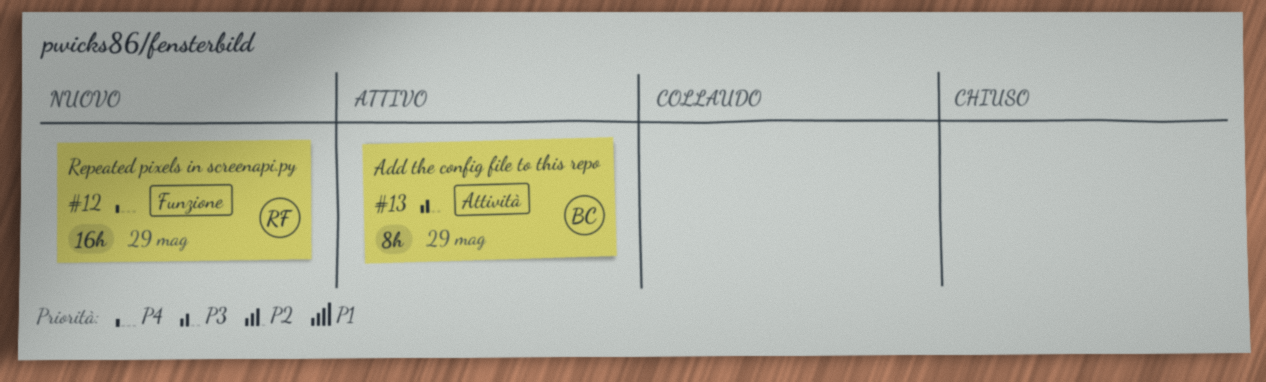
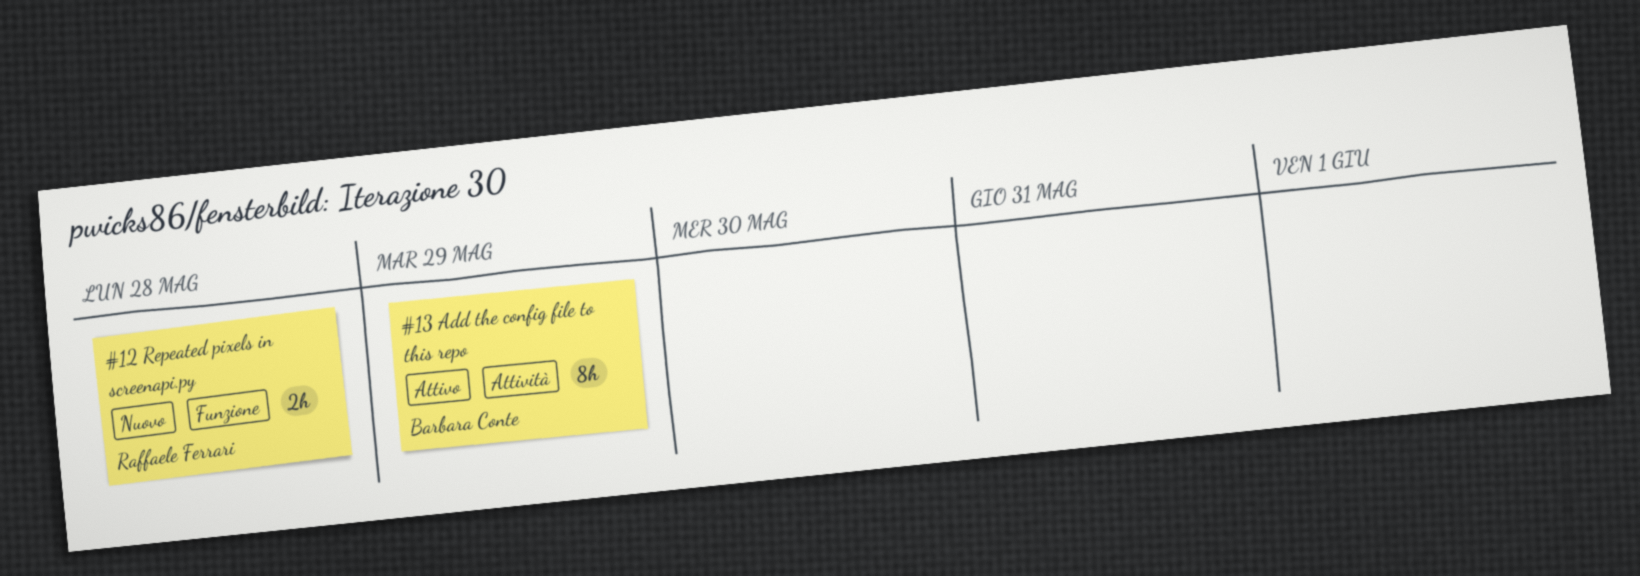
#12, estimate: 16h -> 2h
#12, due: May 29 -> May 28

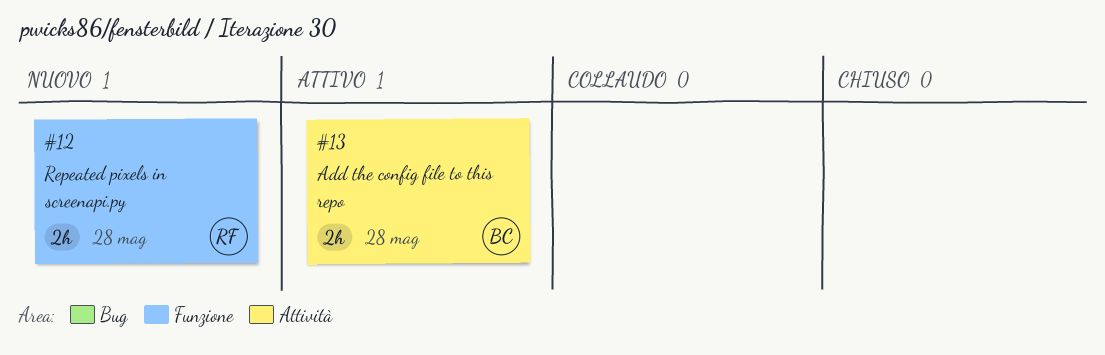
#13, estimate: 8h -> 2h
#13, due: May 29 -> May 28

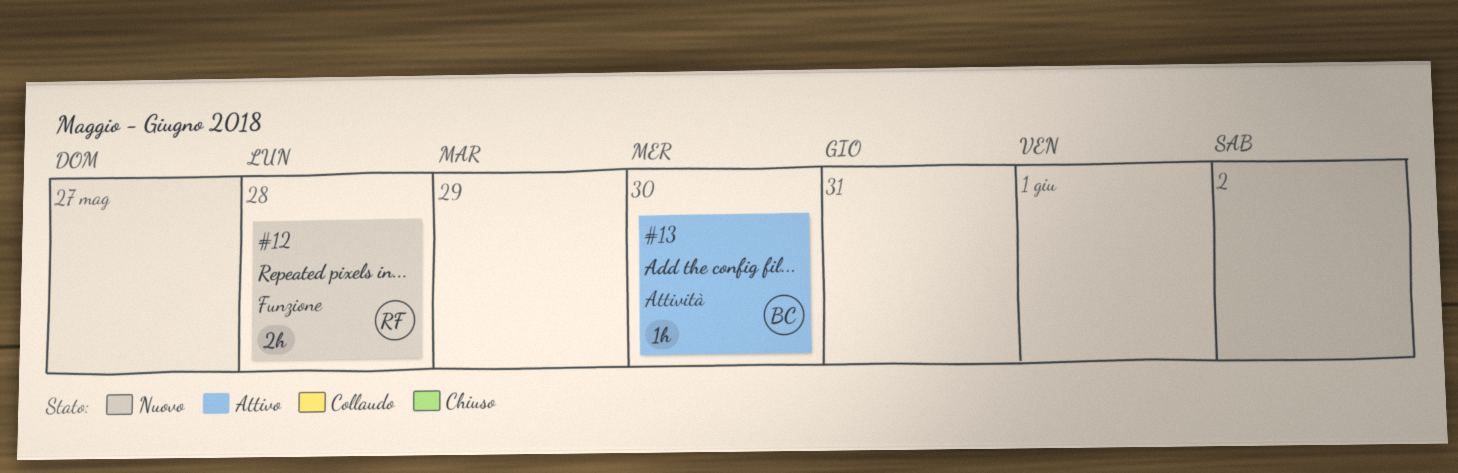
#13, estimate: 2h -> 1h
#13, due: May 28 -> May 30

